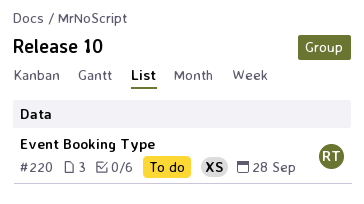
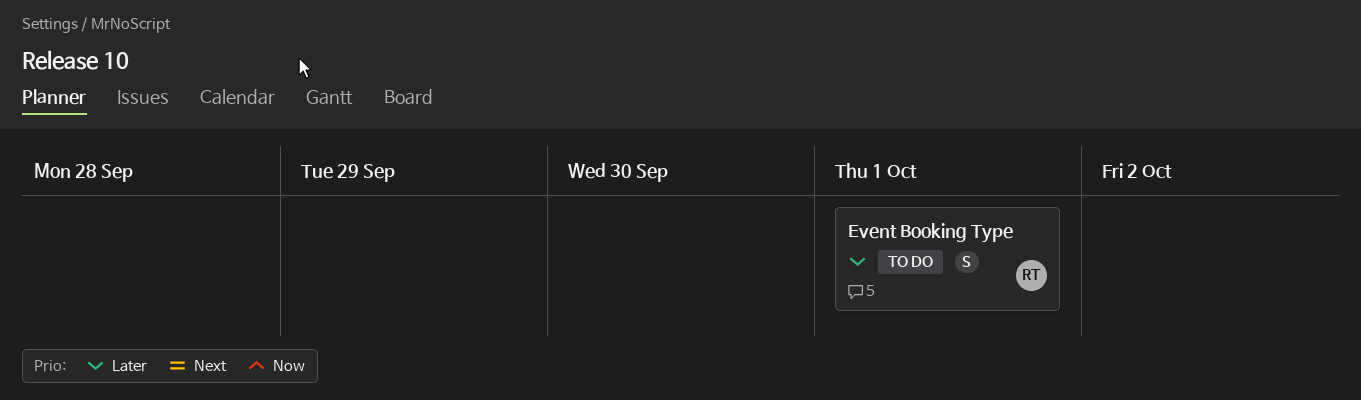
Event Booking Type, estimate: XS -> S
Event Booking Type, due: Sep 28 -> Oct 1

